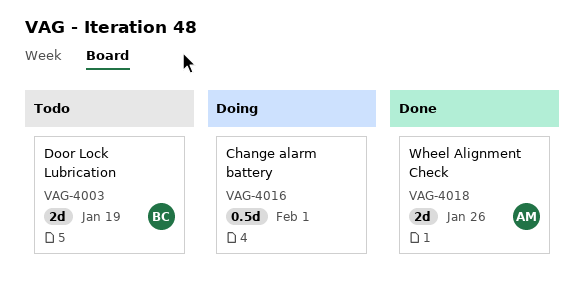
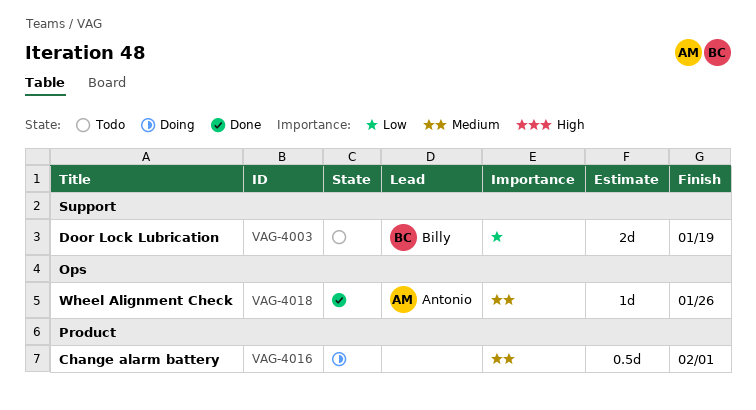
VAG-4018, estimate: 2d -> 1d

